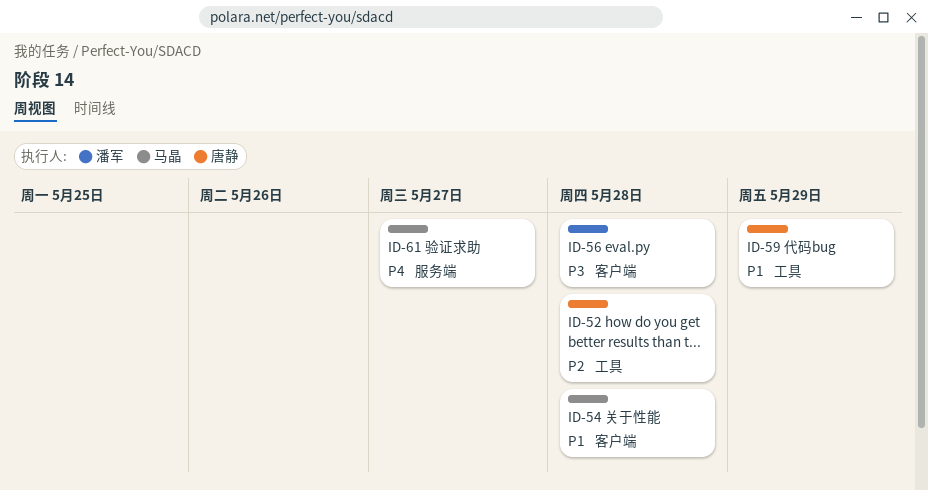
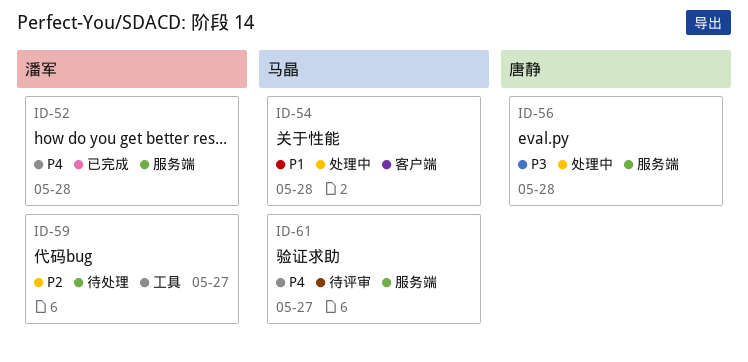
ID-52, owner: 唐静 -> 潘军
ID-52, priority: P2 -> P4
ID-52, label: 工具 -> 服务端
ID-56, owner: 潘军 -> 唐静
ID-56, label: 客户端 -> 服务端
ID-59, owner: 唐静 -> 潘军
ID-59, priority: P1 -> P2
ID-59, due: May 29 -> May 27

